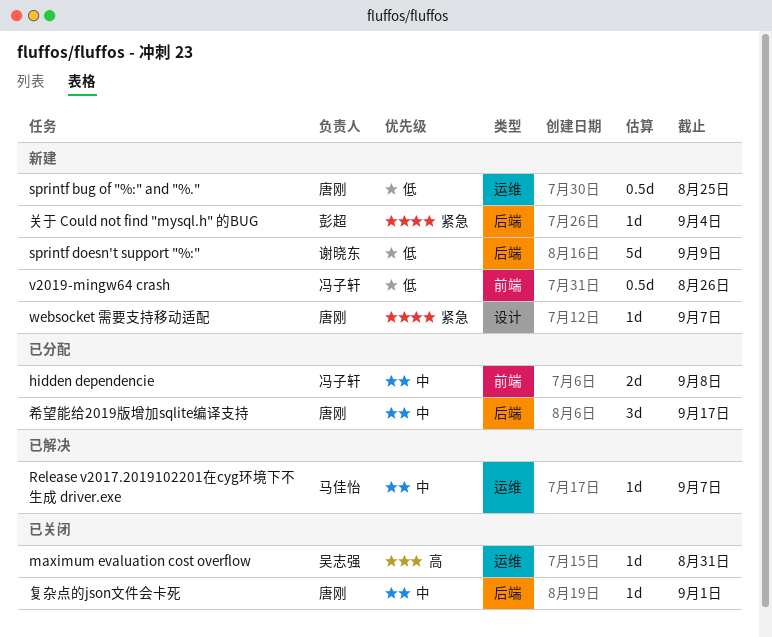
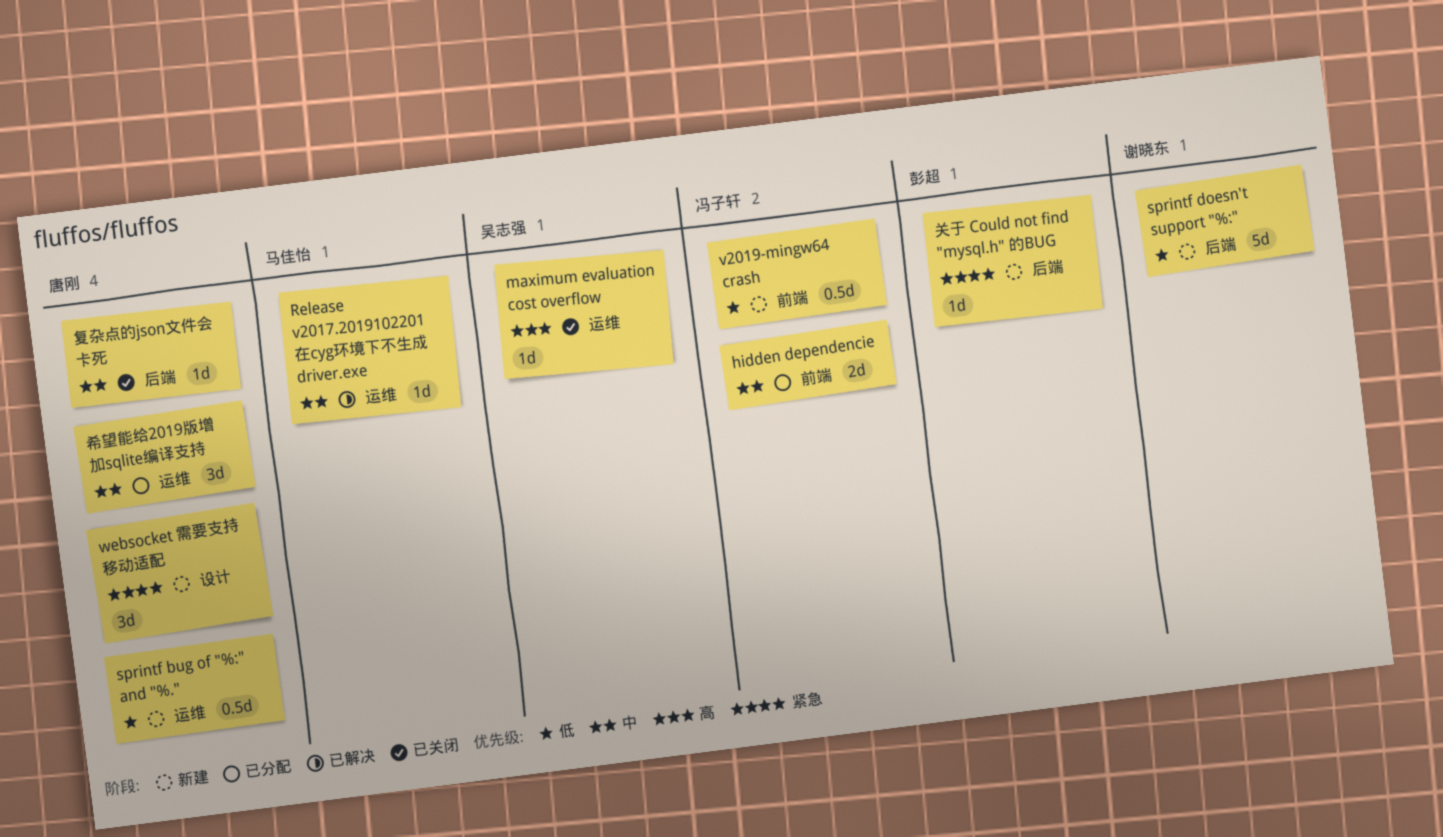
websocket 需要支持移动适配, estimate: 1d -> 3d
希望能给2019版增加sqlite编译支持, label: 后端 -> 运维

